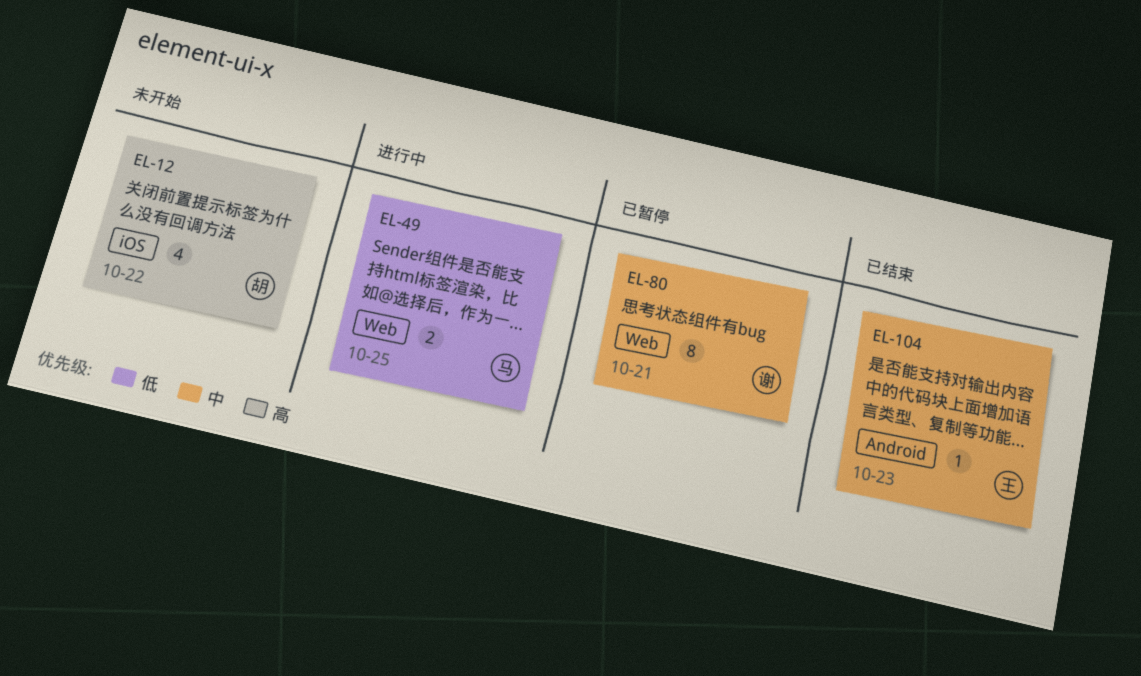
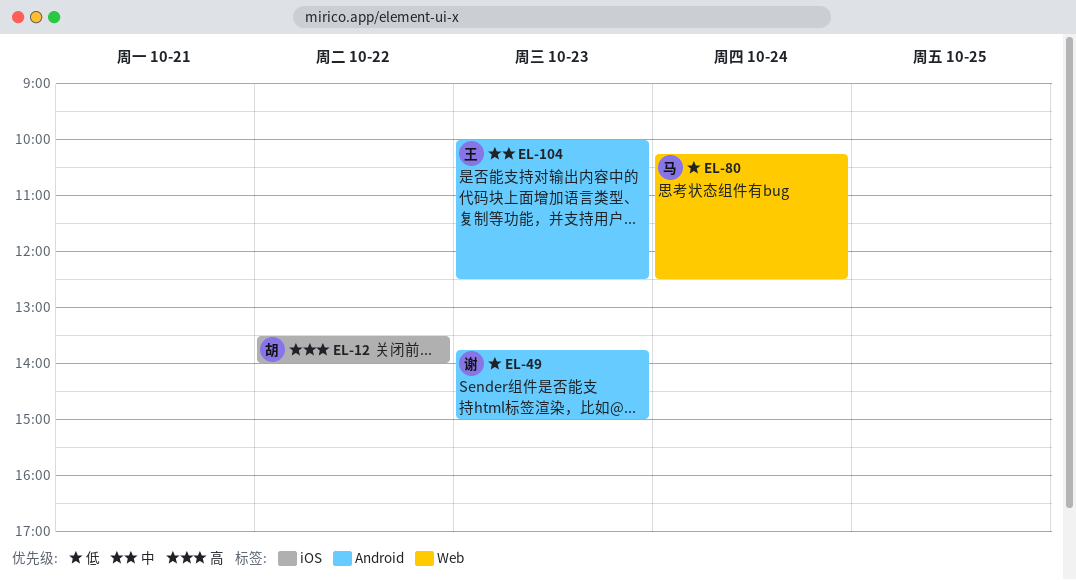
EL-49, owner: 马 -> 谢
EL-49, label: Web -> Android
EL-49, day: Oct 25 -> Oct 23
EL-80, owner: 谢 -> 马
EL-80, priority: 中 -> 低
EL-80, day: Oct 21 -> Oct 24

